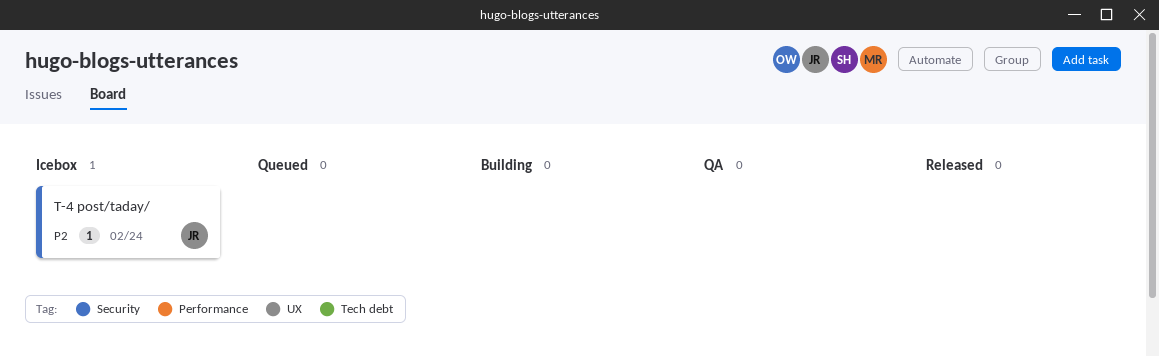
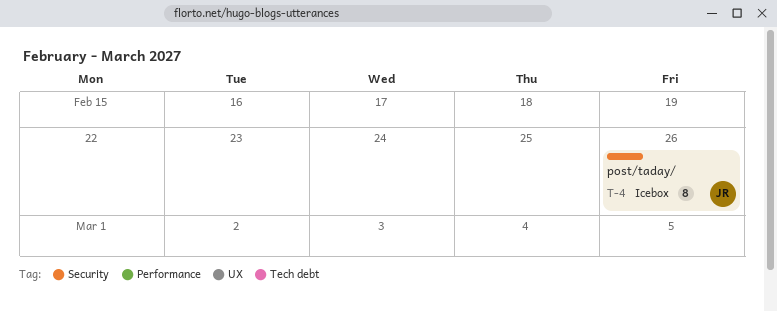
T-4, estimate: 1 -> 8
T-4, due: Feb 24 -> Feb 26

